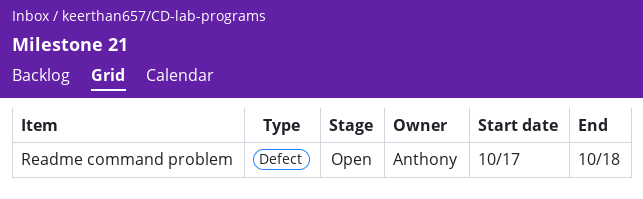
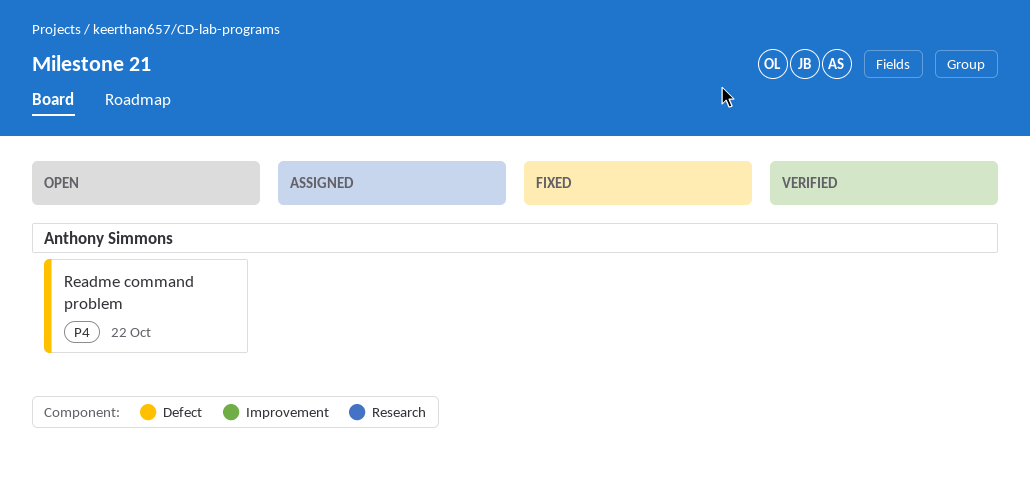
Readme command problem, due: Oct 18 -> Oct 22

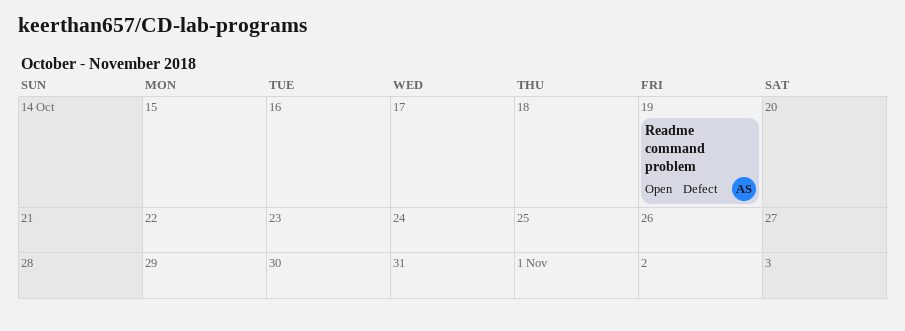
Readme command problem, due: Oct 22 -> Oct 19

